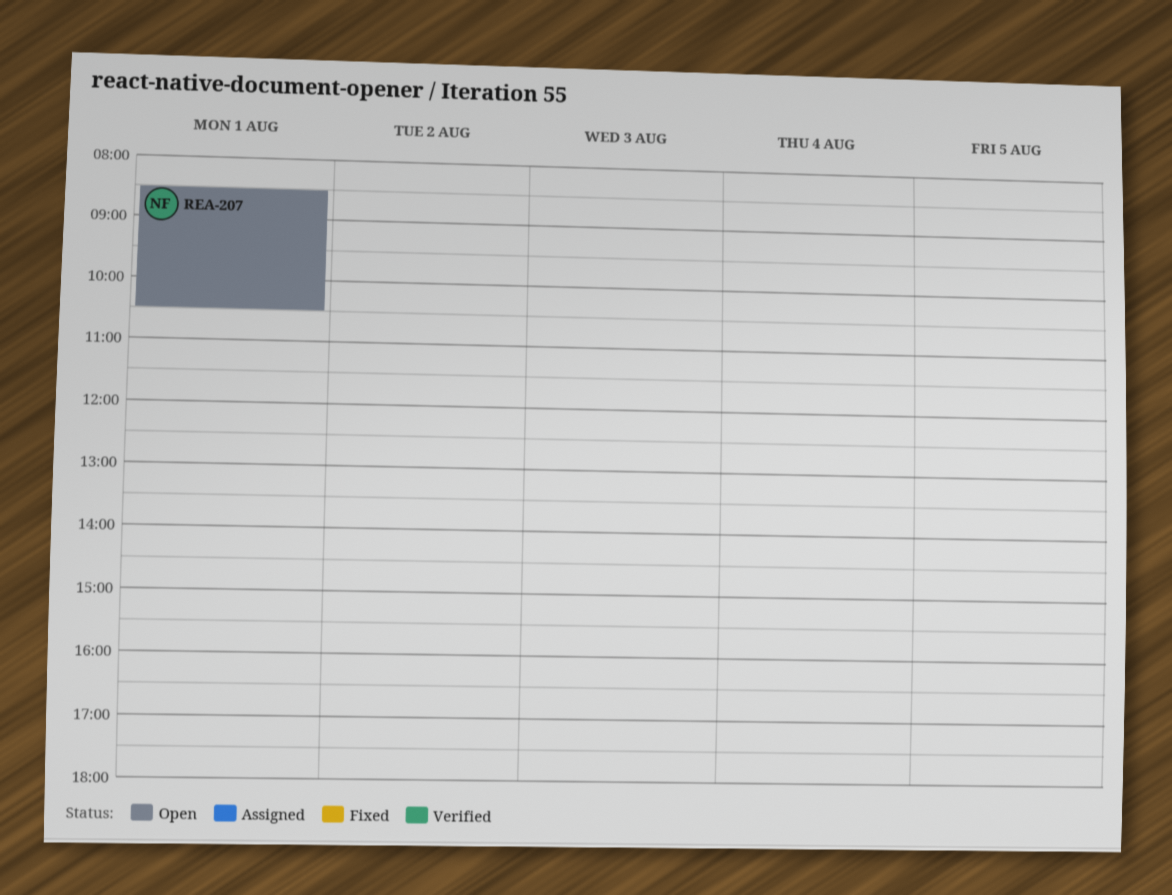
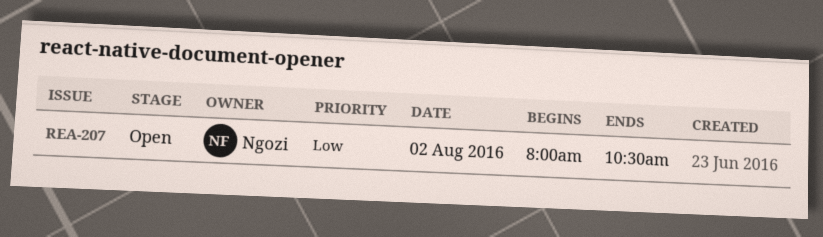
REA-207, day: Aug 1 -> Aug 2
REA-207, begins: 08:30 -> 08:00

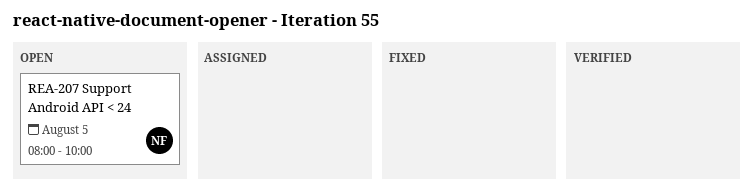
REA-207, day: Aug 2 -> Aug 5
REA-207, ends: 10:30 -> 10:00

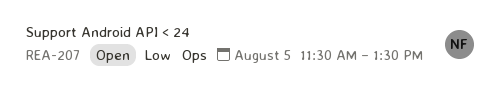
REA-207, begins: 08:00 -> 11:30
REA-207, ends: 10:00 -> 13:30

